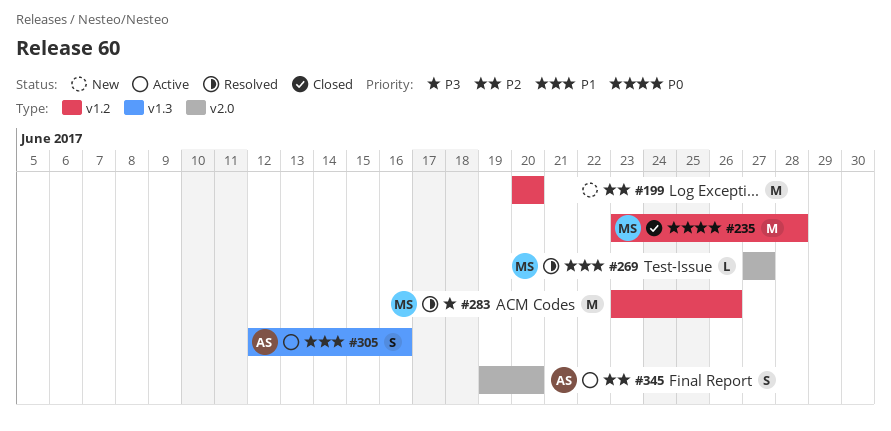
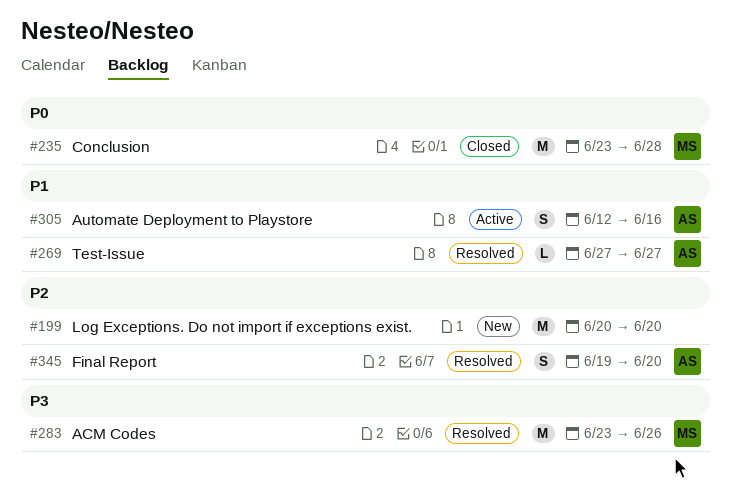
#269, owner: MS -> AS
#345, status: Active -> Resolved

